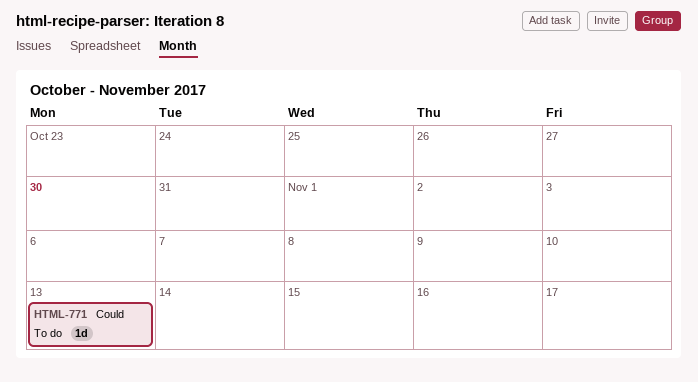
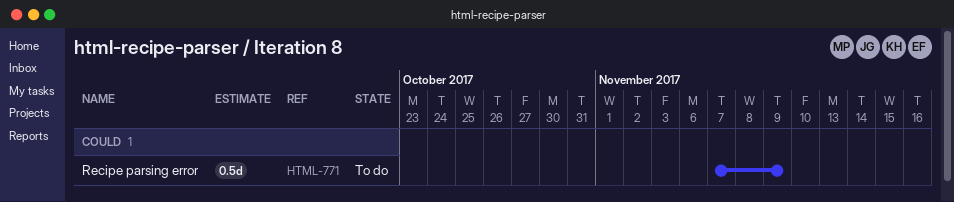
HTML-771, estimate: 1d -> 0.5d
HTML-771, due: Nov 13 -> Nov 9

